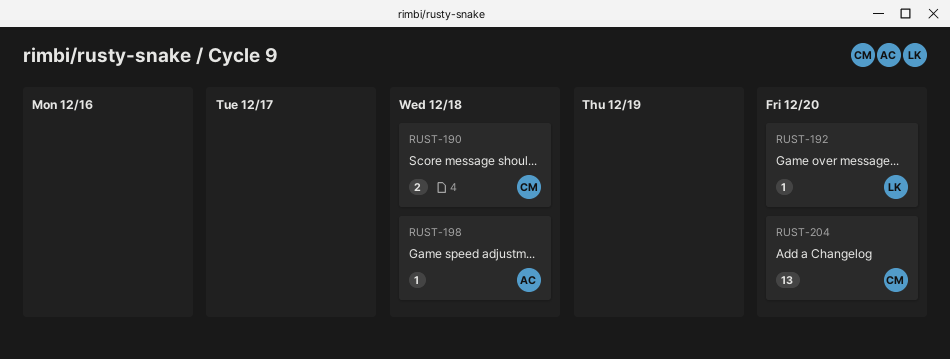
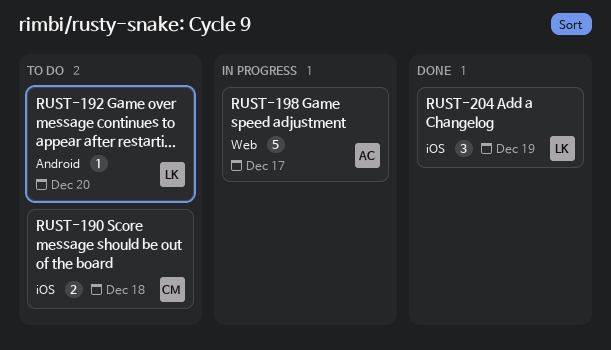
RUST-198, estimate: 1 -> 5
RUST-198, due: Dec 18 -> Dec 17
RUST-204, owner: CM -> LK
RUST-204, estimate: 13 -> 3
RUST-204, due: Dec 20 -> Dec 19

